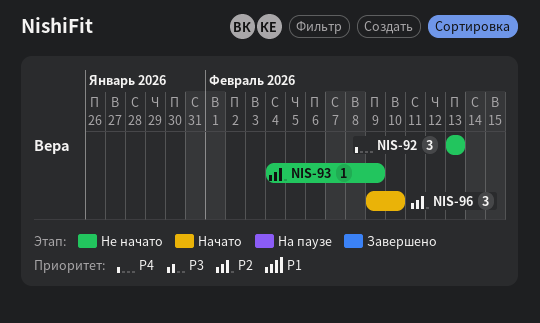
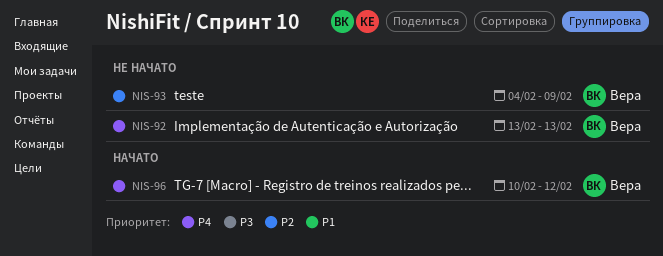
NIS-96, priority: P2 -> P4
NIS-96, start: Feb 9 -> Feb 10
NIS-96, due: Feb 10 -> Feb 12

